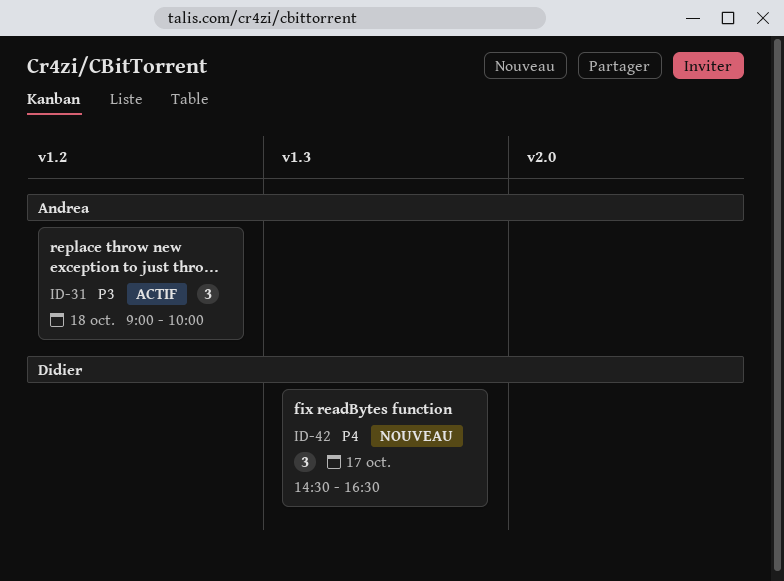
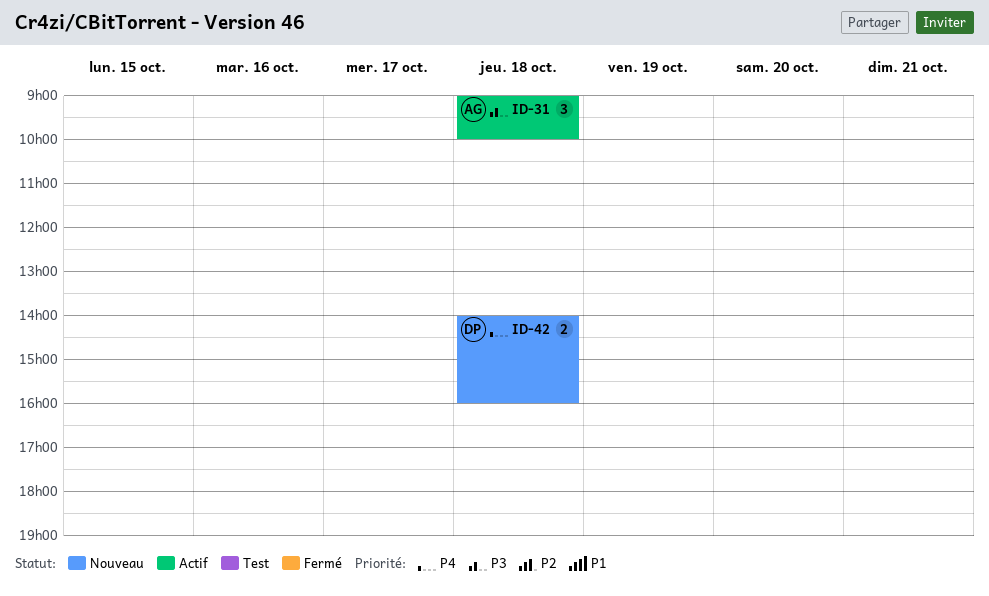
ID-42, estimate: 3 -> 2
ID-42, day: Oct 17 -> Oct 18
ID-42, begins: 14:30 -> 14:00
ID-42, ends: 16:30 -> 16:00

